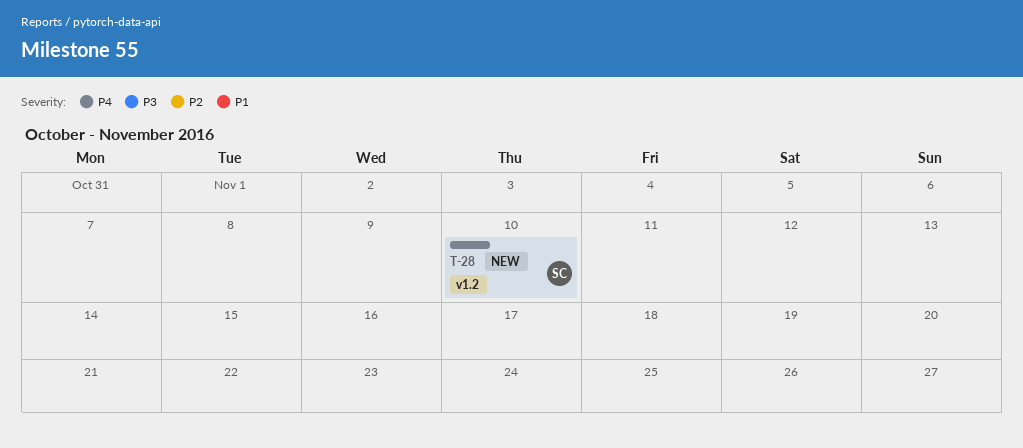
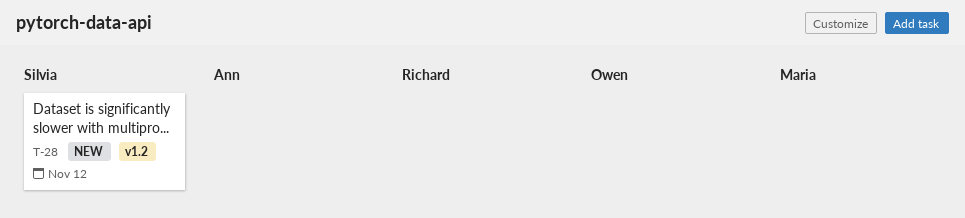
T-28, due: Nov 10 -> Nov 12

